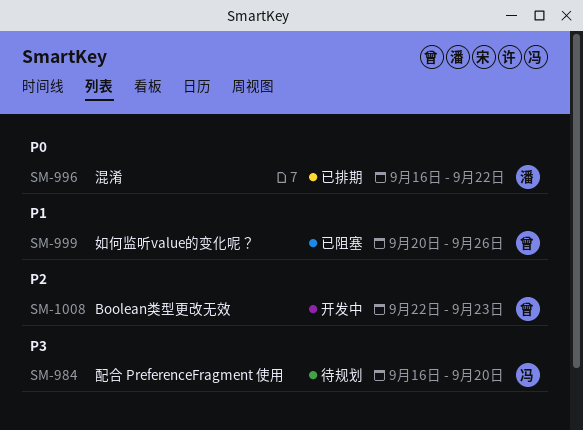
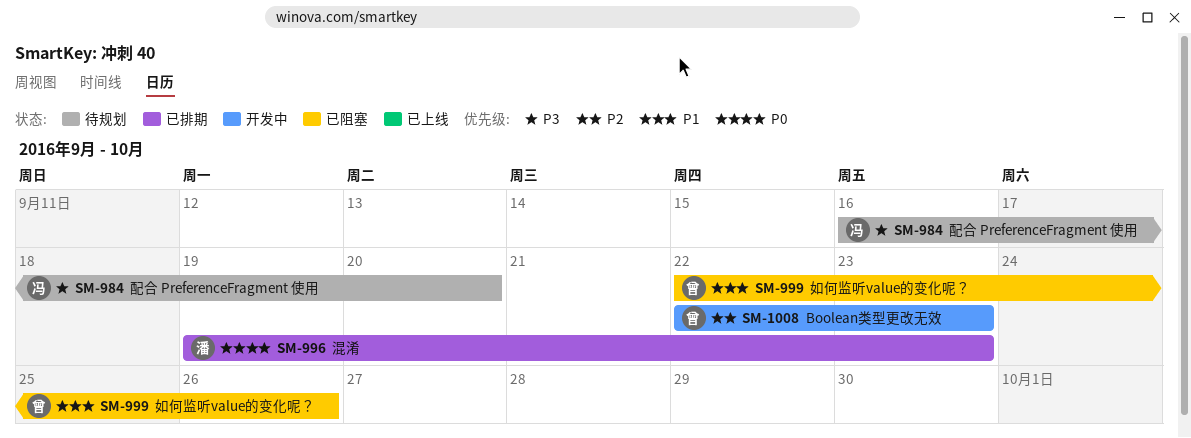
SM-996, start: Sep 16 -> Sep 19
SM-996, due: Sep 22 -> Sep 23
SM-999, start: Sep 20 -> Sep 22

